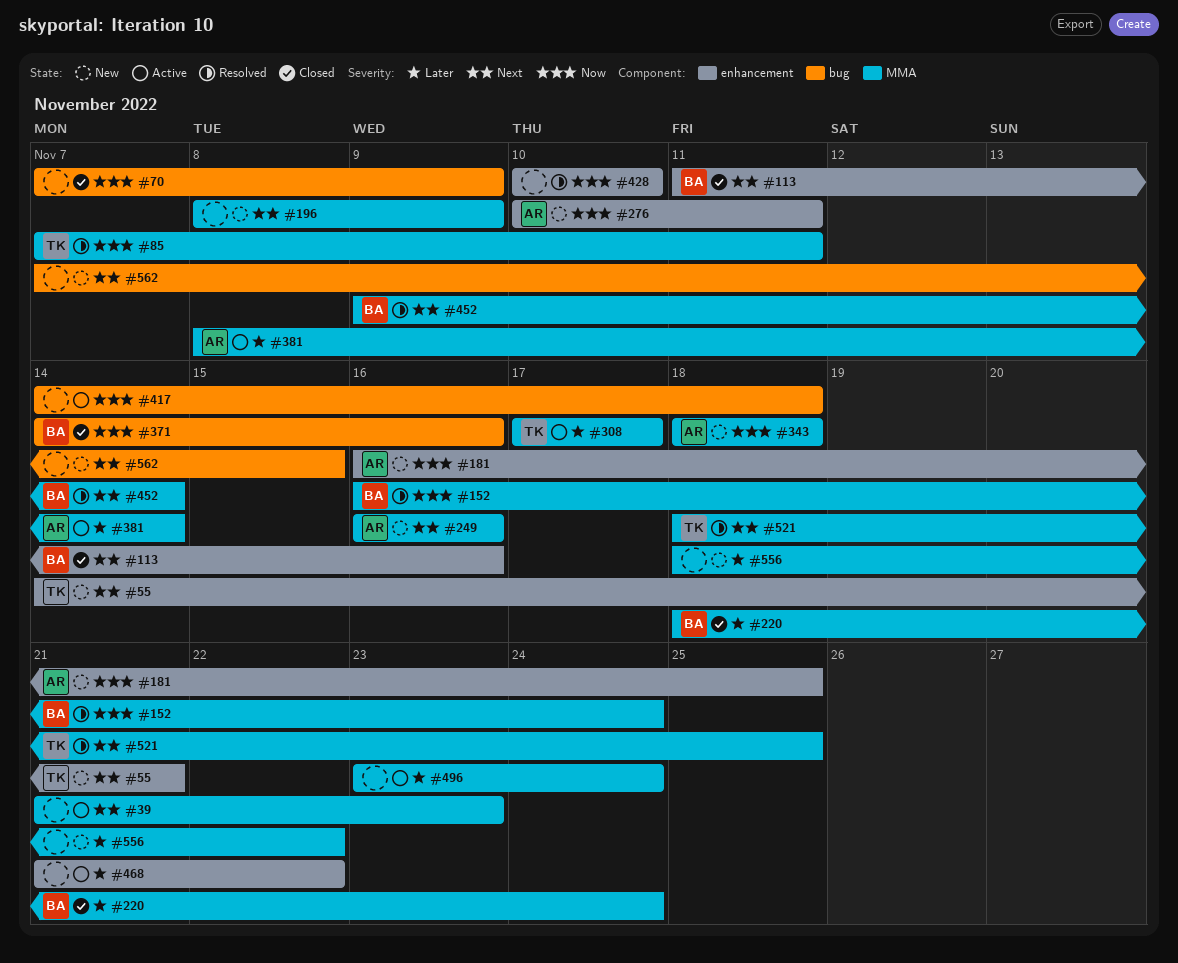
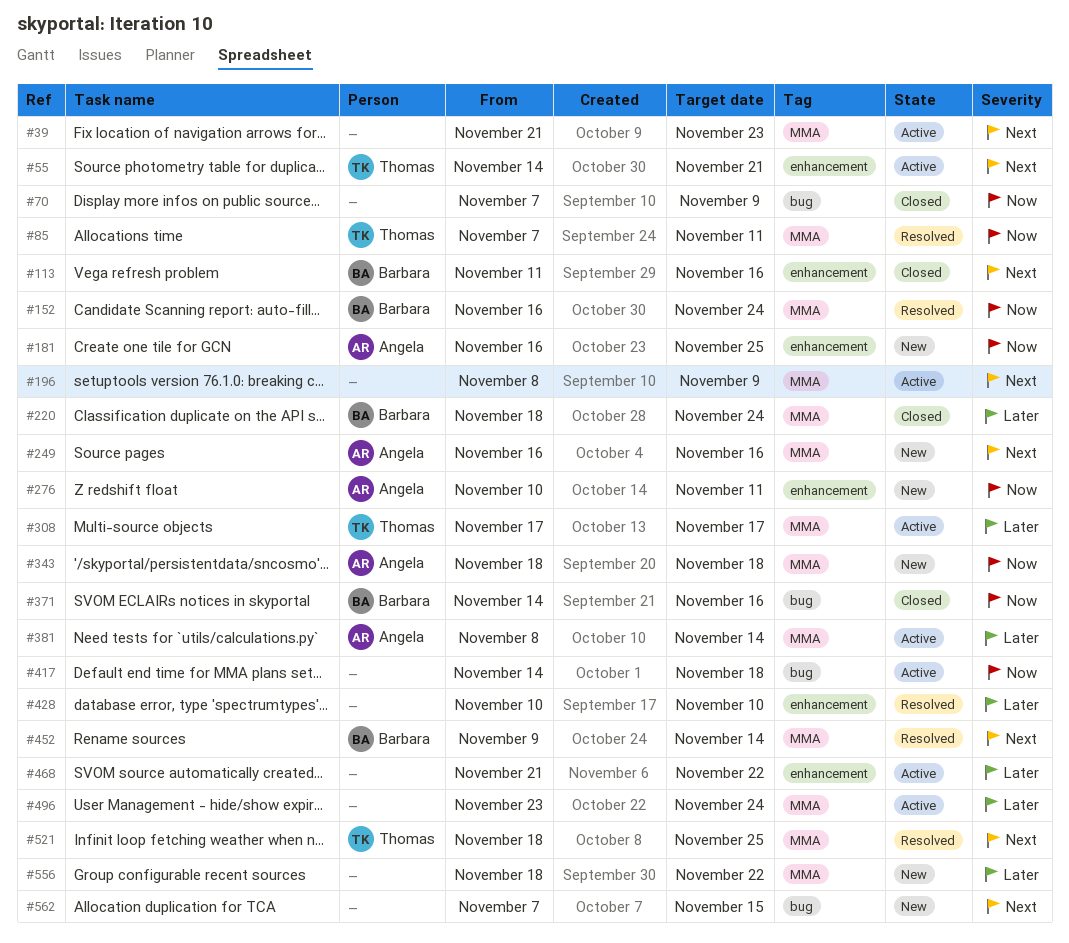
#55, status: New -> Active
#196, status: New -> Active
#428, priority: Now -> Later

